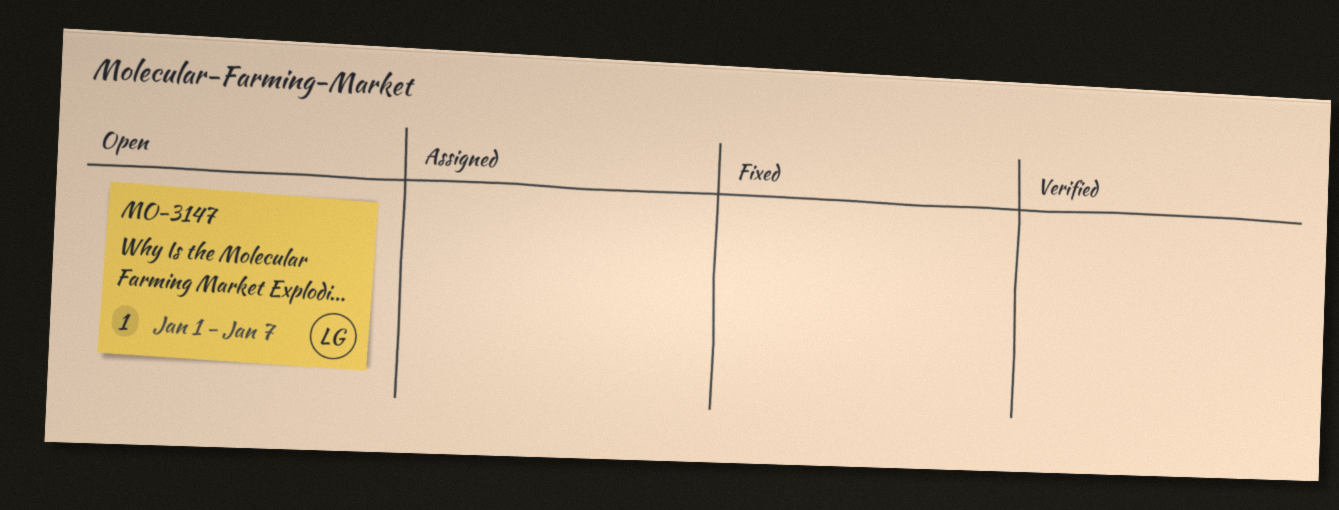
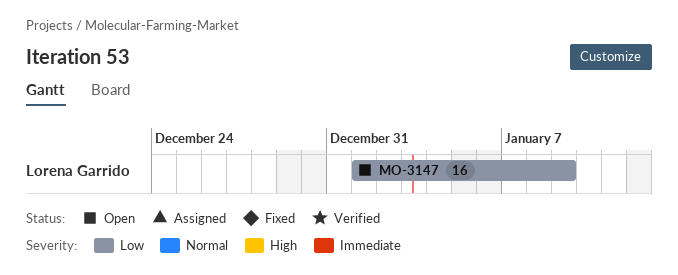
MO-3147, estimate: 1 -> 16
MO-3147, due: Jan 7 -> Jan 9

